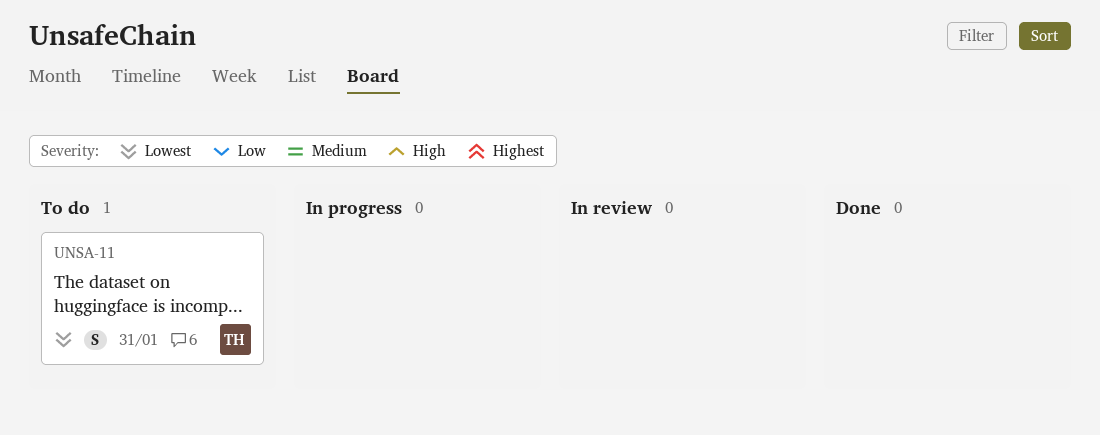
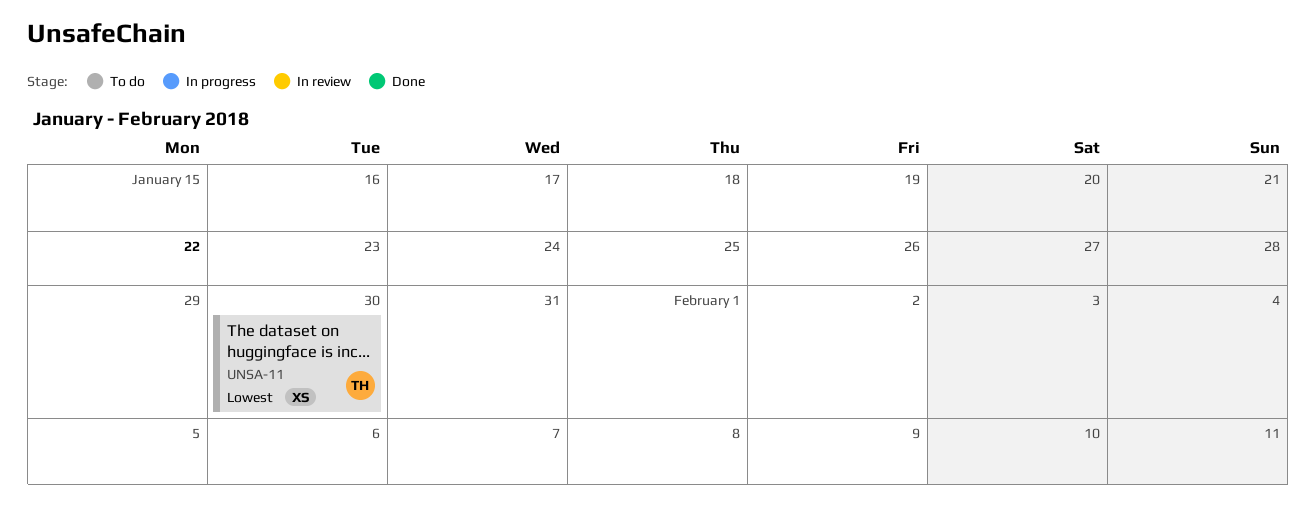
UNSA-11, estimate: S -> XS
UNSA-11, due: Jan 31 -> Jan 30

